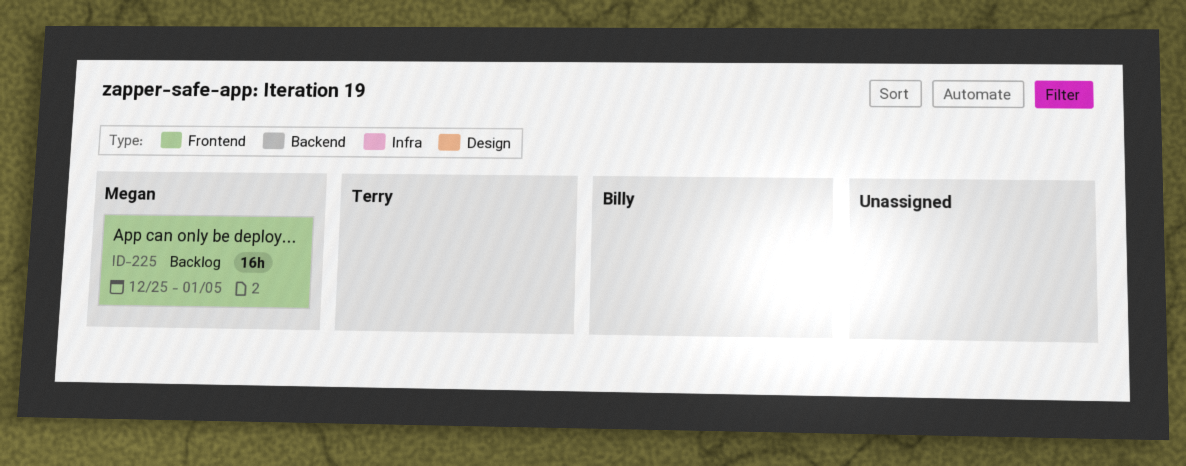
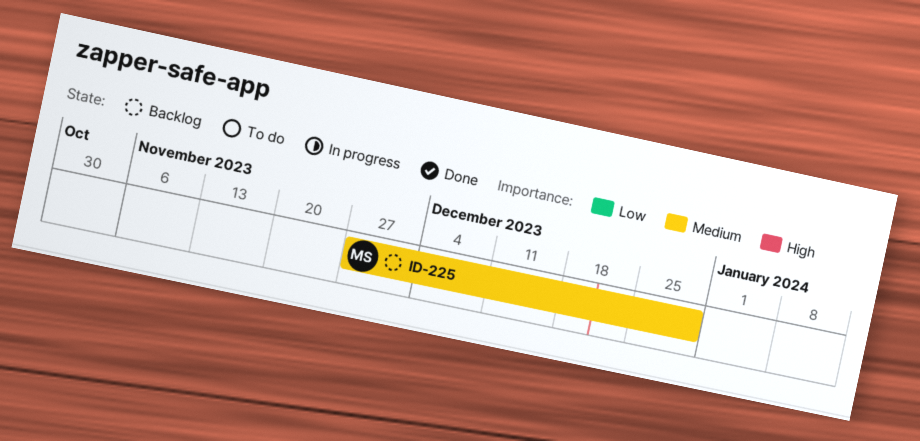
ID-225, start: Dec 25 -> Nov 27
ID-225, due: Jan 5 -> Dec 29

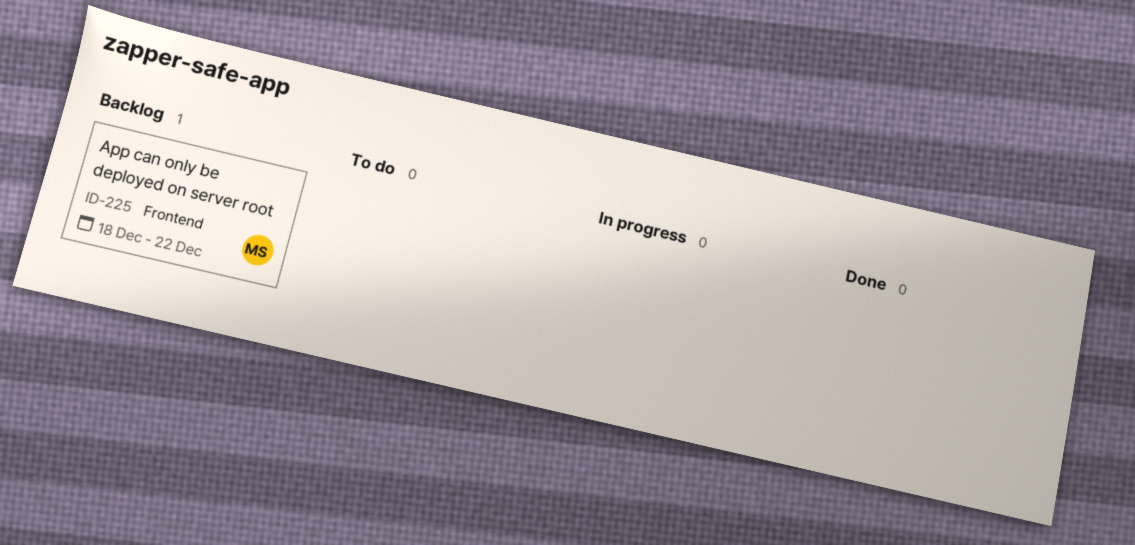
ID-225, start: Nov 27 -> Dec 18
ID-225, due: Dec 29 -> Dec 22

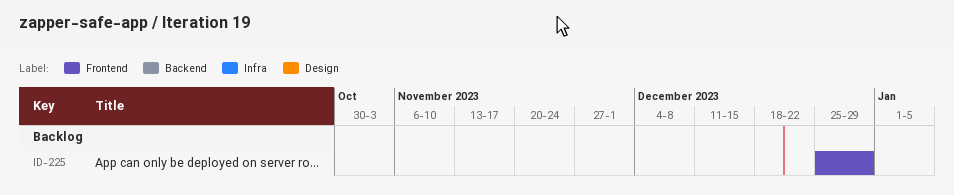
ID-225, start: Dec 18 -> Dec 25
ID-225, due: Dec 22 -> Dec 29

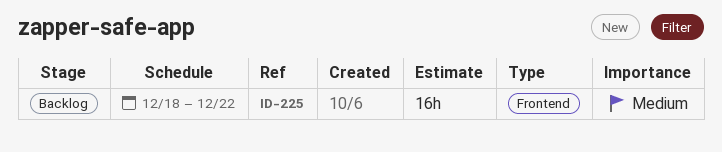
ID-225, start: Dec 25 -> Dec 18
ID-225, due: Dec 29 -> Dec 22

